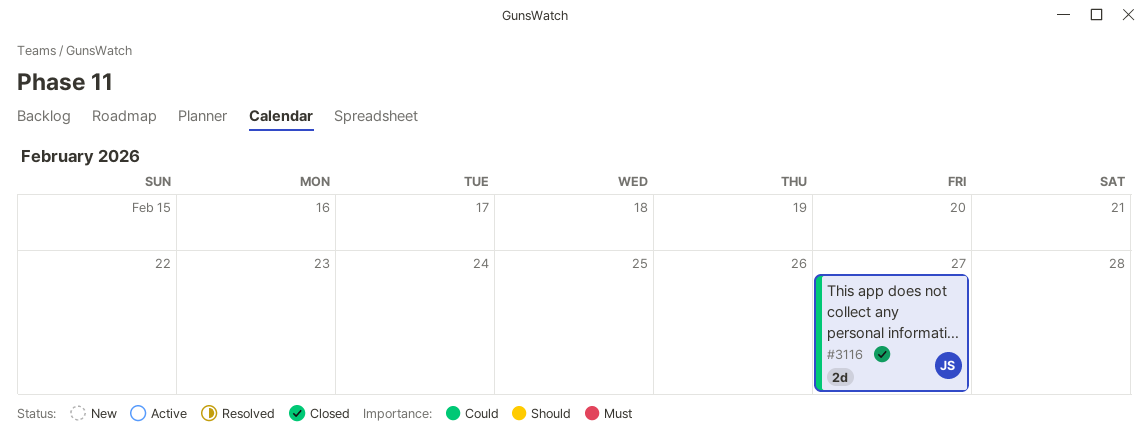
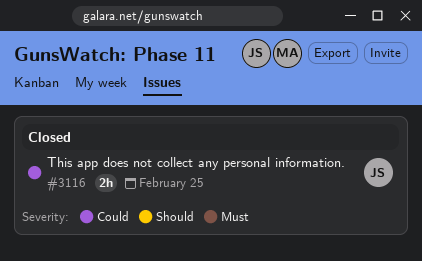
#3116, estimate: 2d -> 2h
#3116, due: Feb 27 -> Feb 25

